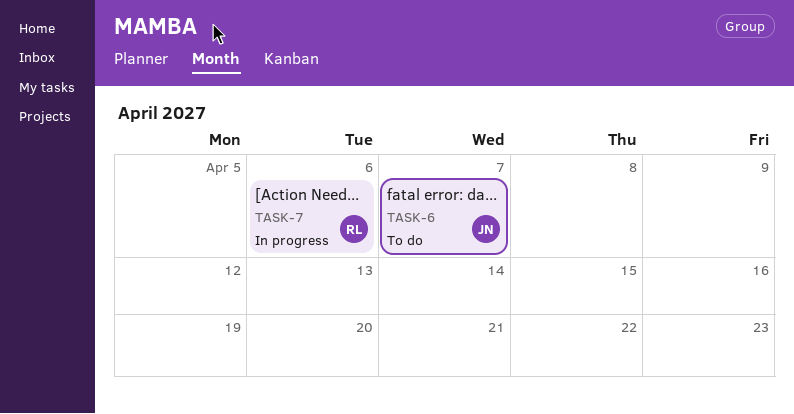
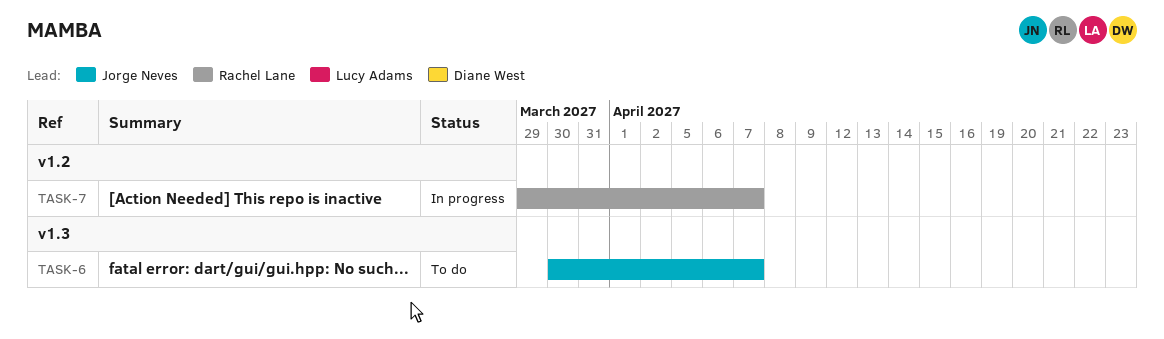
TASK-7, due: Apr 6 -> Apr 7

